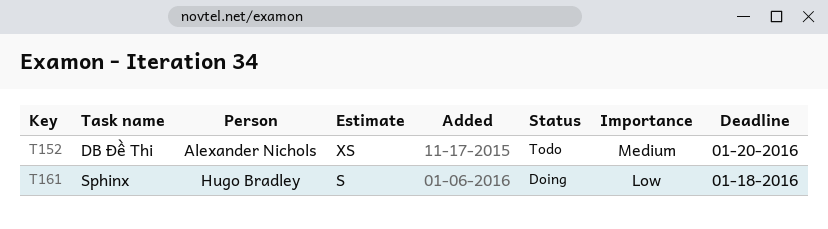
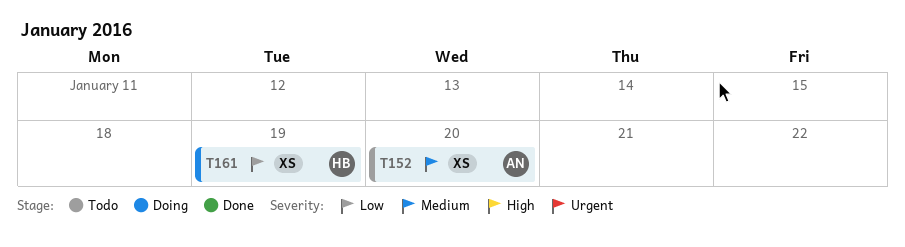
T161, estimate: S -> XS
T161, due: Jan 18 -> Jan 19

